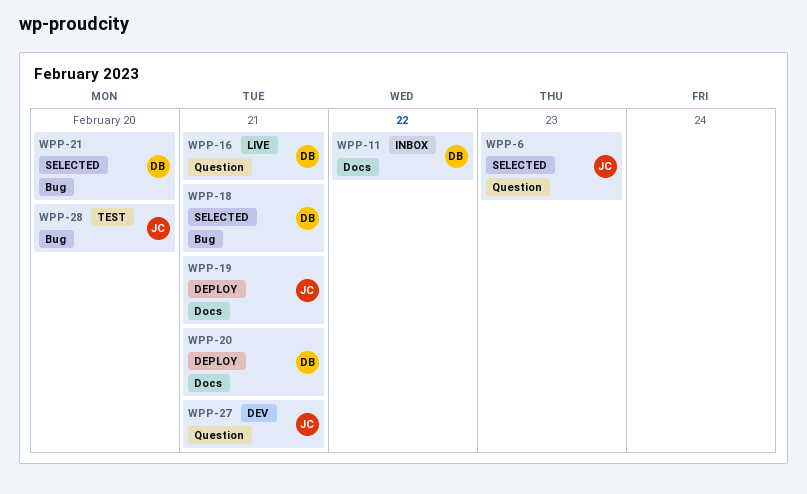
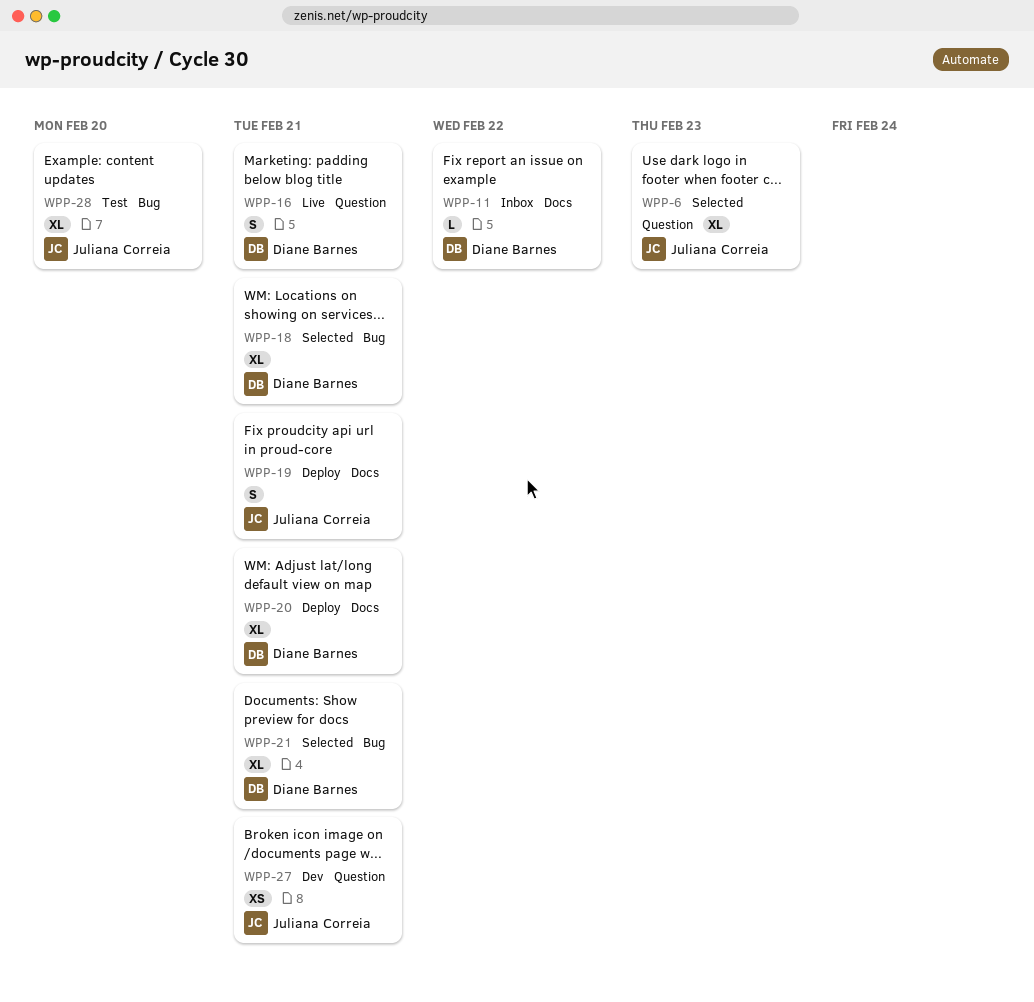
WPP-21, due: Feb 20 -> Feb 21

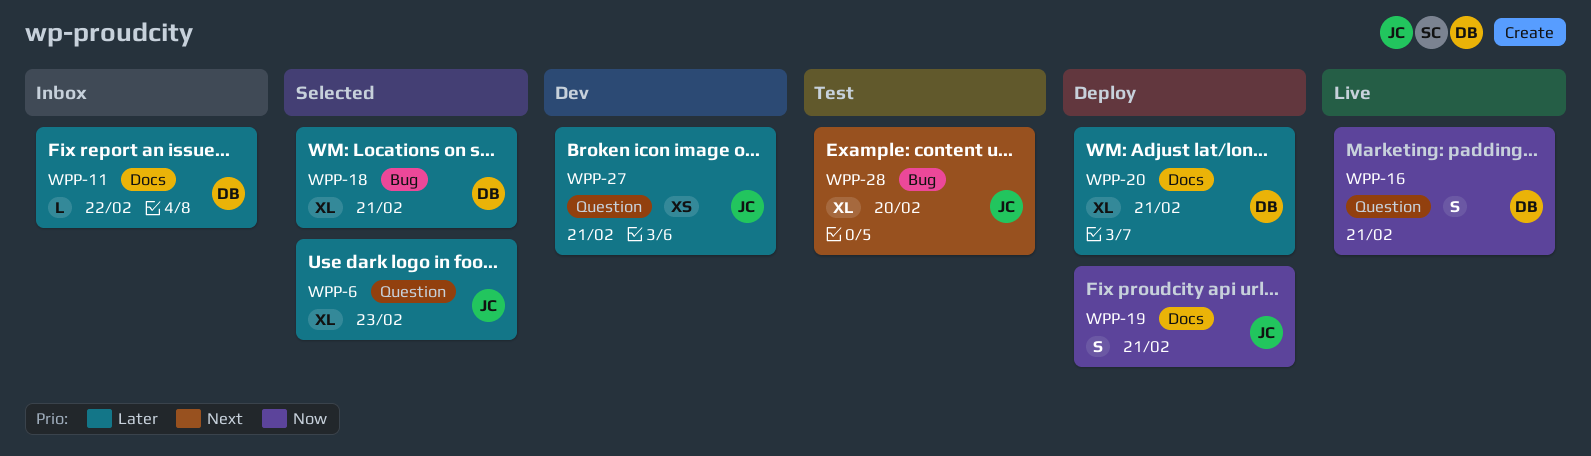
WPP-21: present -> none

